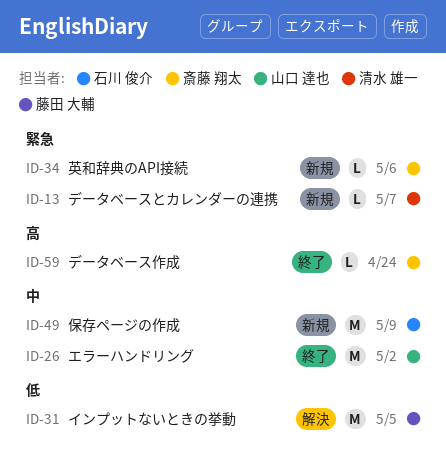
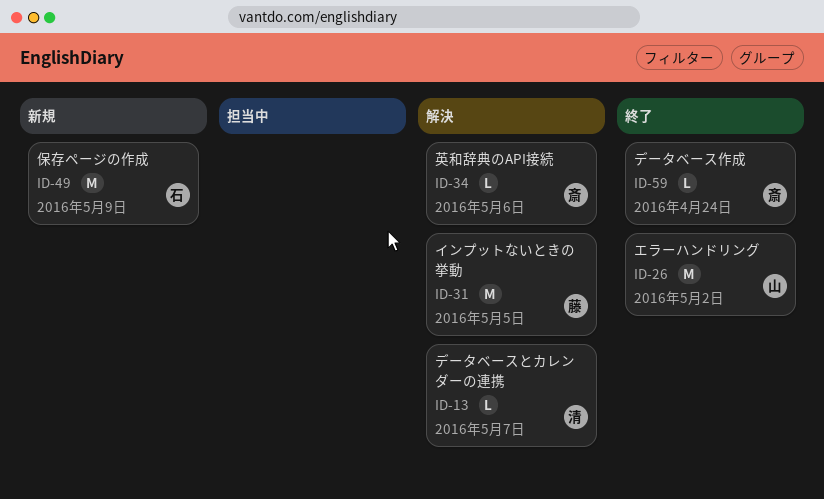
ID-13, status: 新規 -> 解決
ID-34, status: 新規 -> 解決

